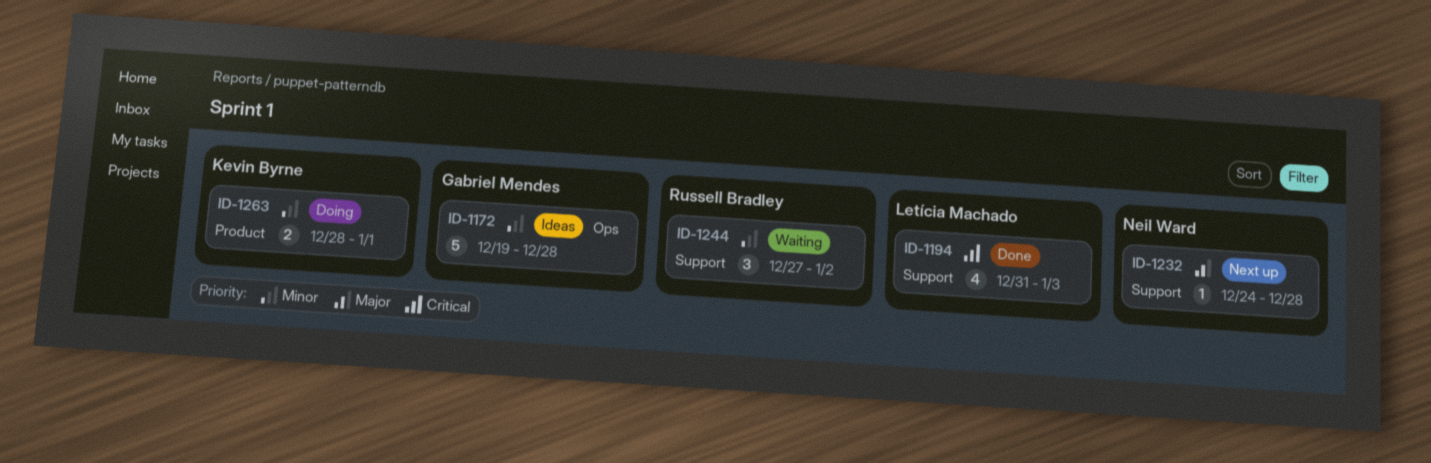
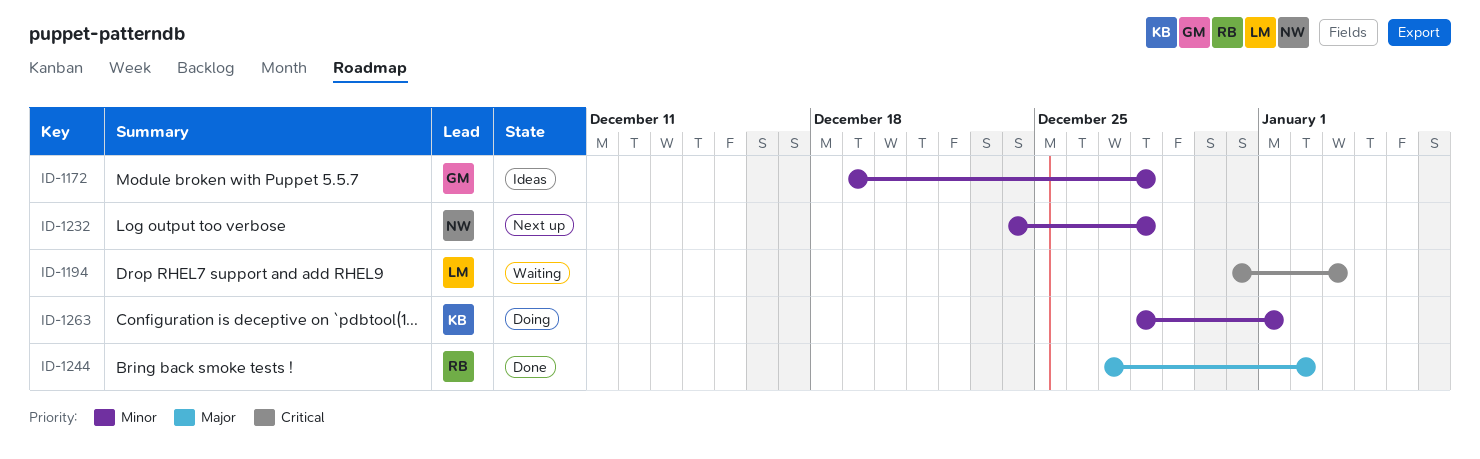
ID-1194, status: Done -> Waiting
ID-1232, priority: Major -> Minor
ID-1244, status: Waiting -> Done
ID-1244, priority: Minor -> Major

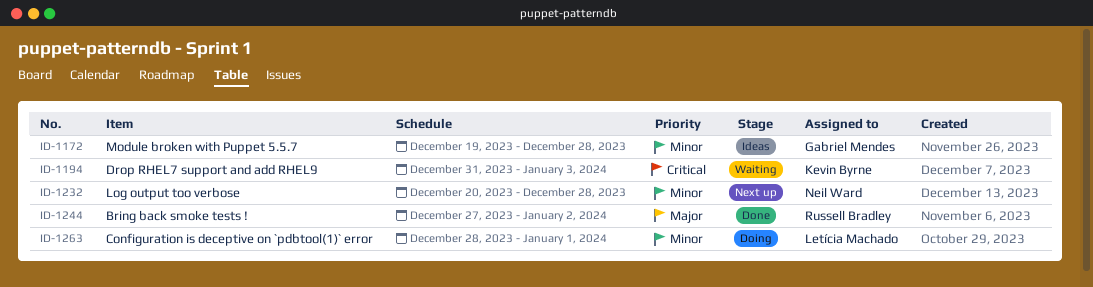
ID-1194, owner: Letícia Machado -> Kevin Byrne
ID-1232, start: Dec 24 -> Dec 20
ID-1263, owner: Kevin Byrne -> Letícia Machado

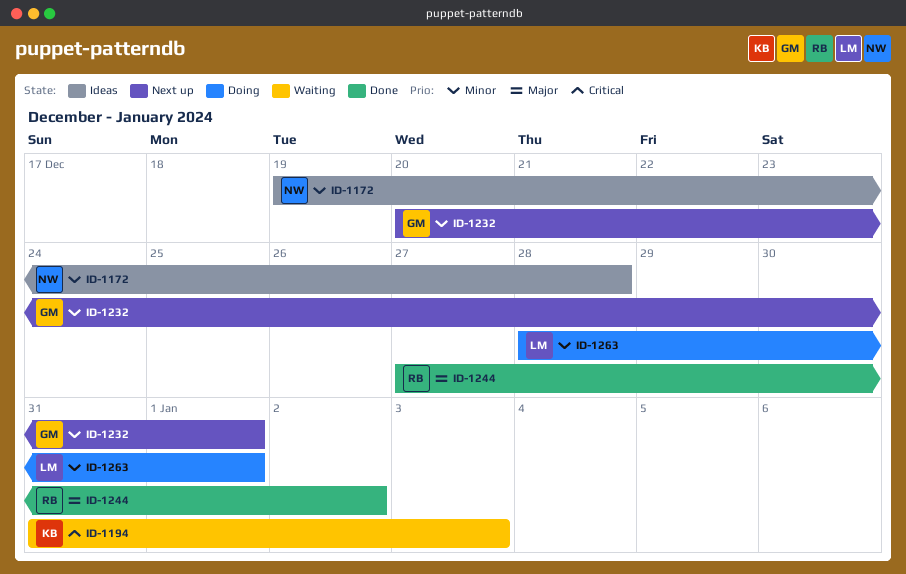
ID-1172, owner: Gabriel Mendes -> Neil Ward
ID-1232, owner: Neil Ward -> Gabriel Mendes
ID-1232, due: Dec 28 -> Jan 1

